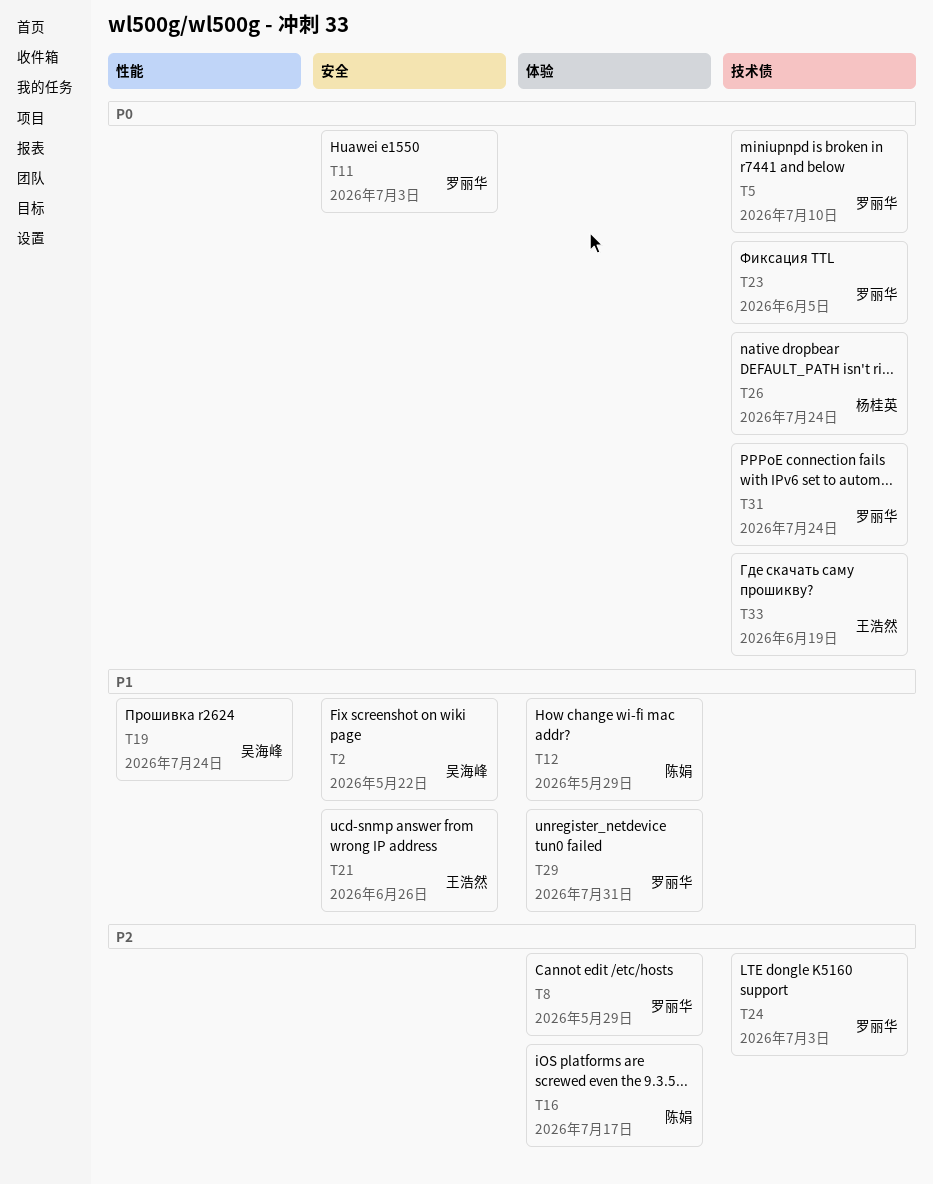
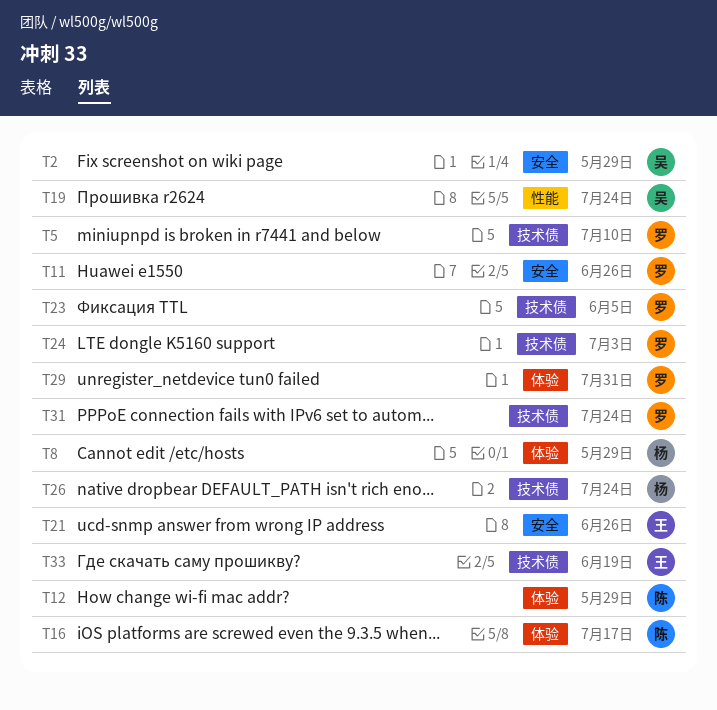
T2, due: May 22 -> May 29
T8, owner: 罗丽华 -> 杨桂英
T11, due: Jul 3 -> Jun 26

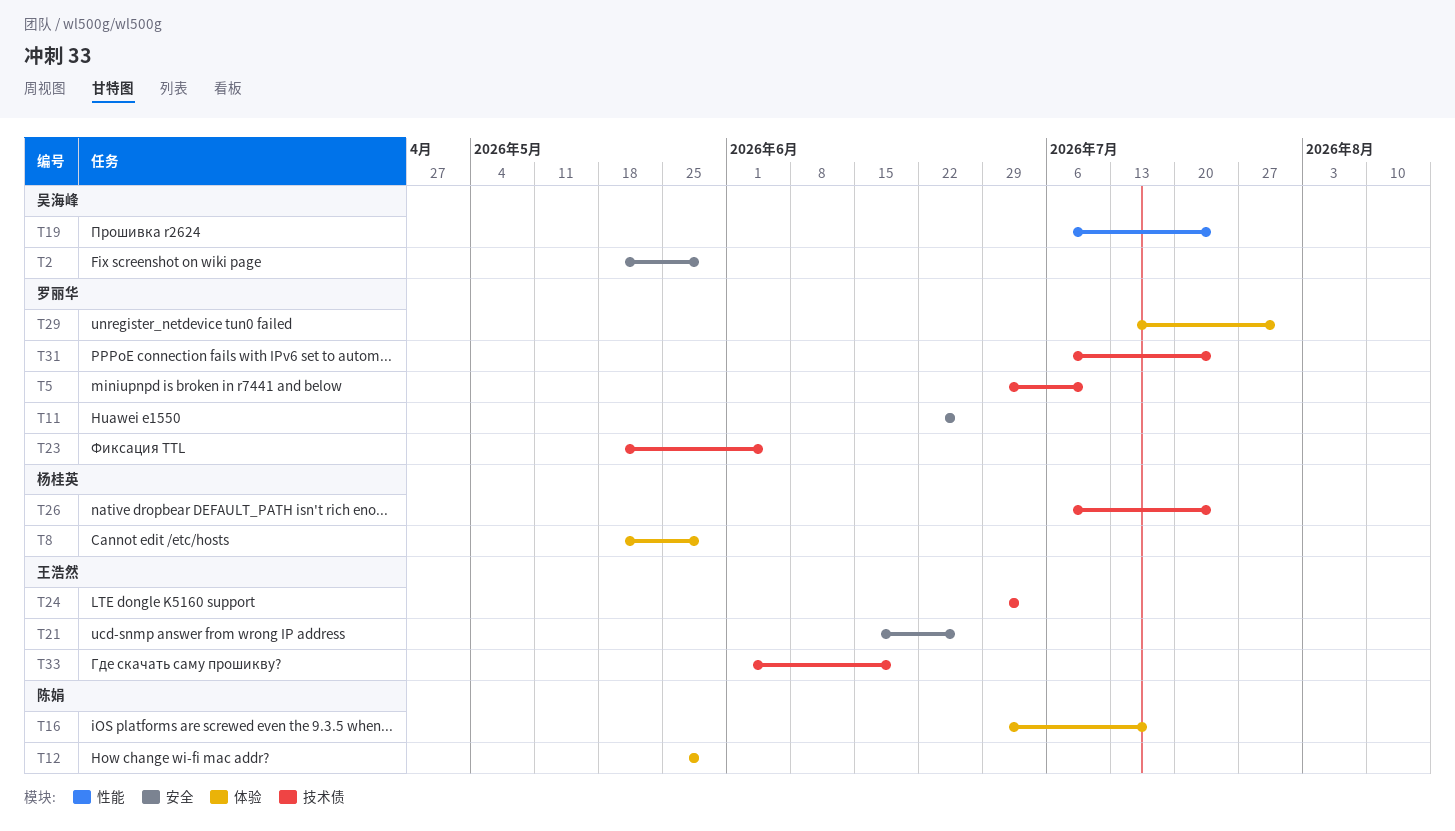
T24, owner: 罗丽华 -> 王浩然

